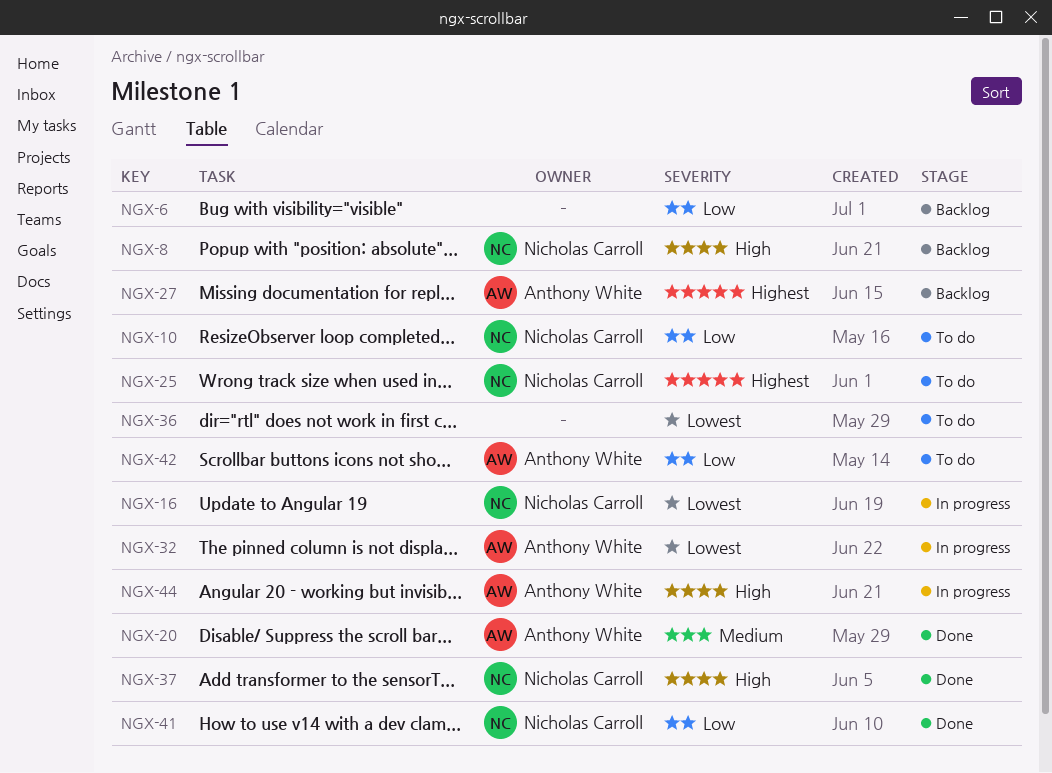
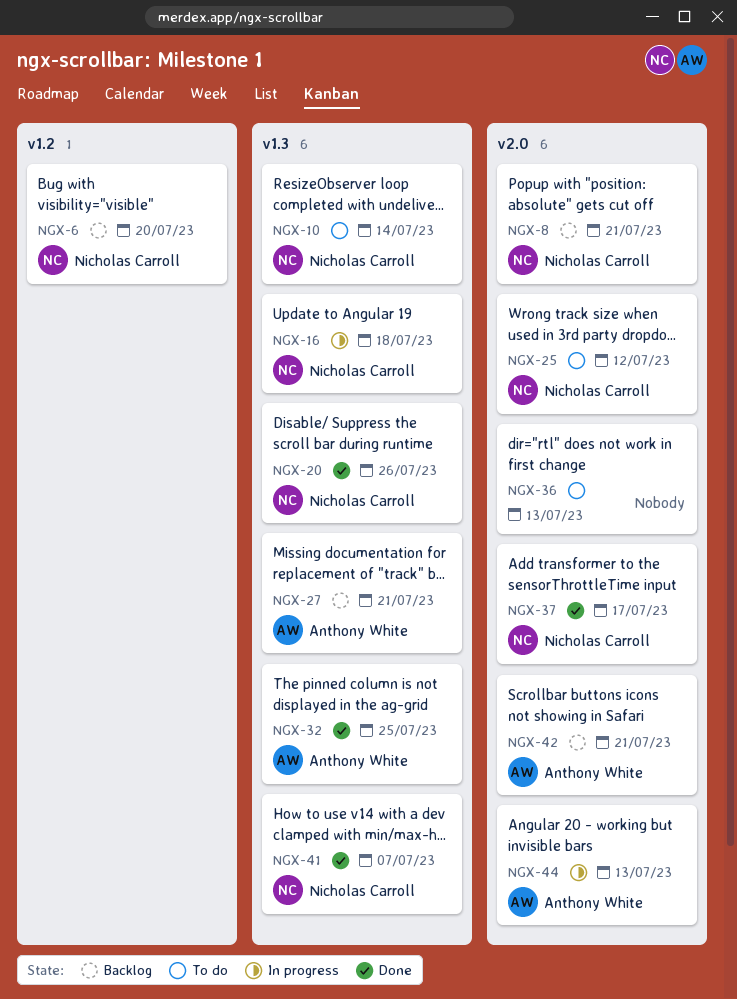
NGX-6, owner: none -> Nicholas Carroll
NGX-20, owner: Anthony White -> Nicholas Carroll
NGX-32, status: In progress -> Done
NGX-42, status: To do -> Backlog

